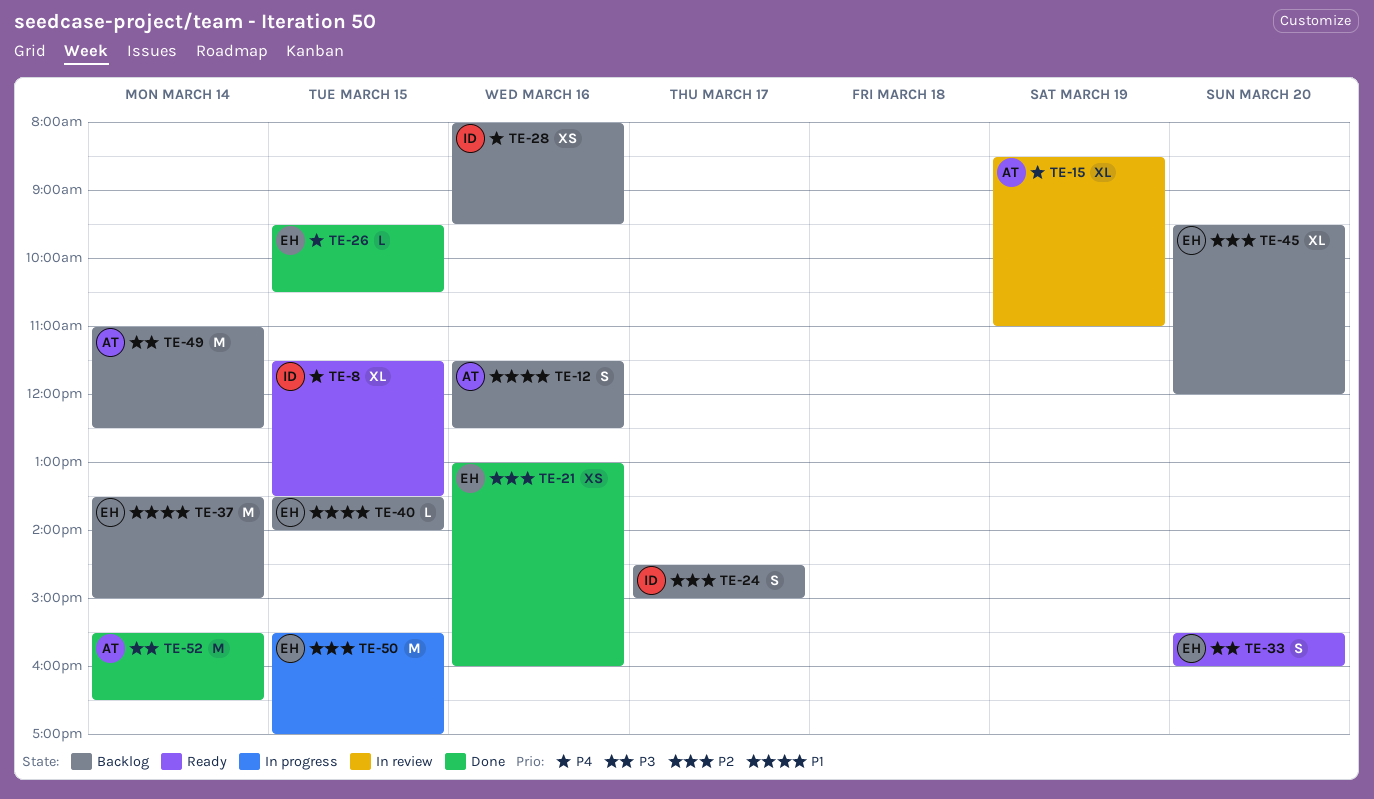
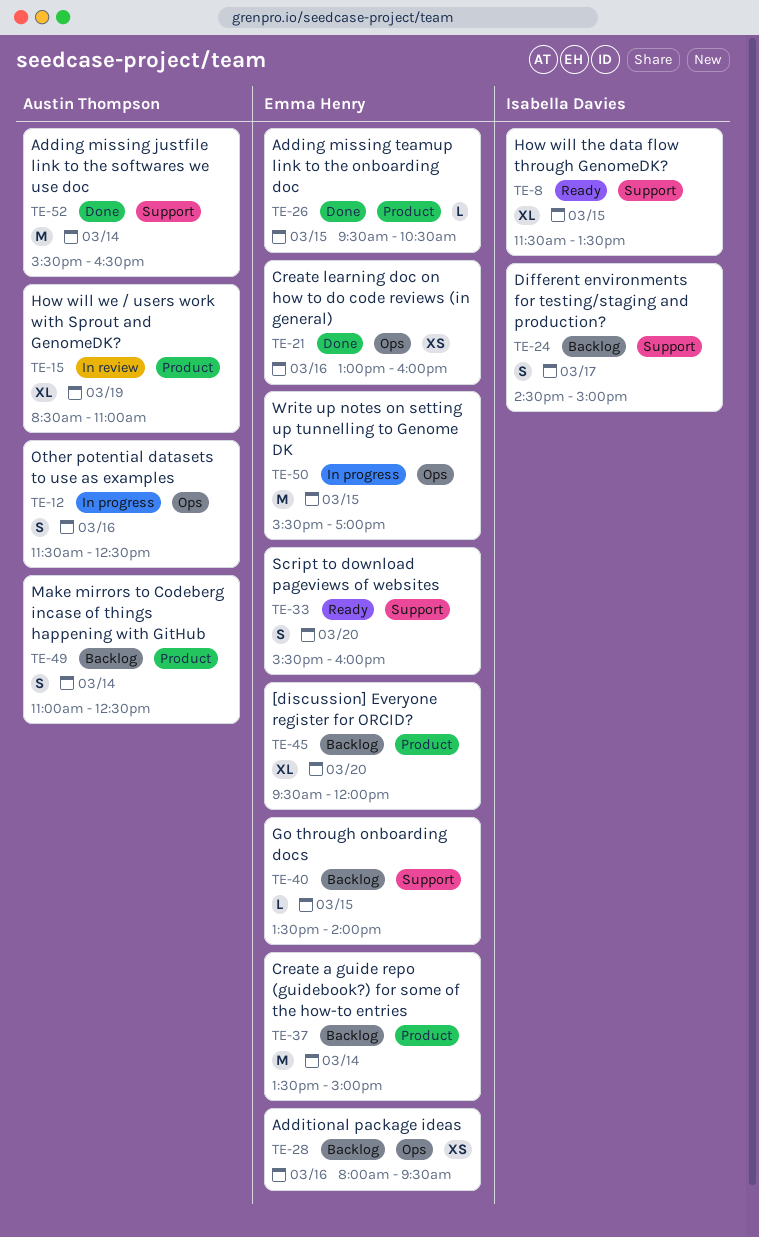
TE-12, status: Backlog -> In progress
TE-28, owner: Isabella Davies -> Emma Henry
TE-49, estimate: M -> S

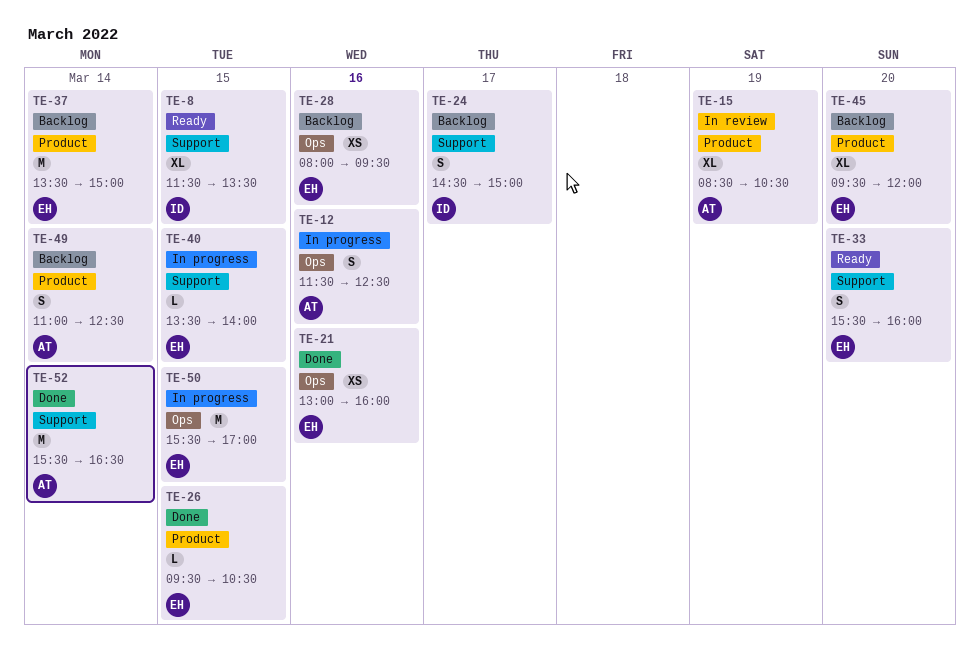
TE-15, ends: 11:00 -> 10:30
TE-40, status: Backlog -> In progress

